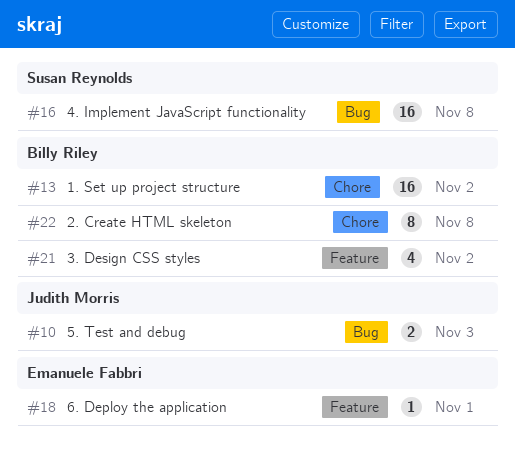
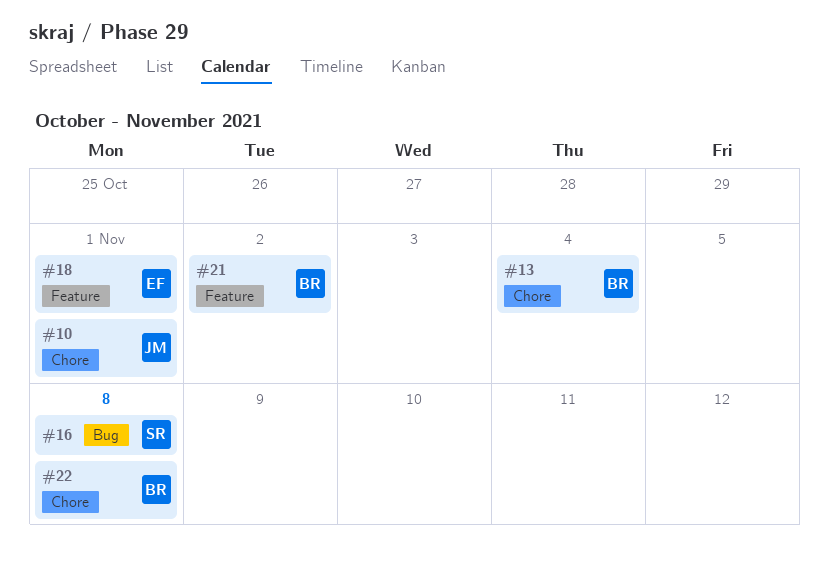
#10, label: Bug -> Chore
#10, due: Nov 3 -> Nov 1
#13, due: Nov 2 -> Nov 4

